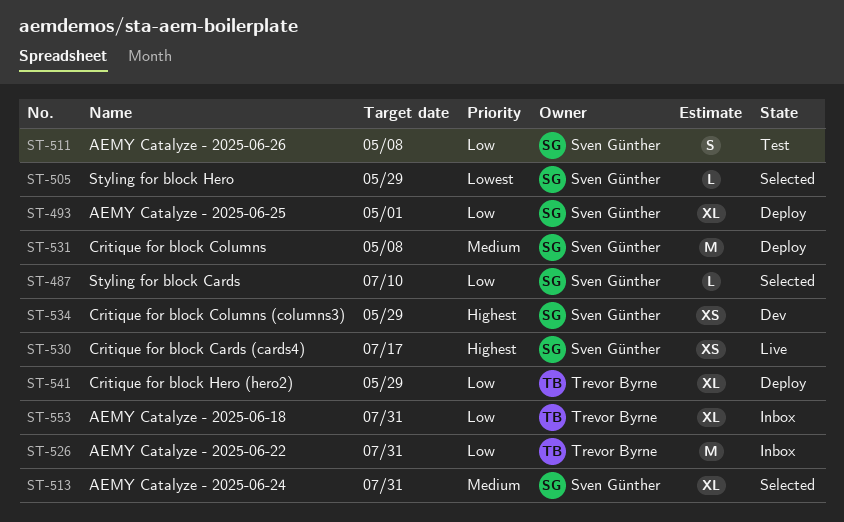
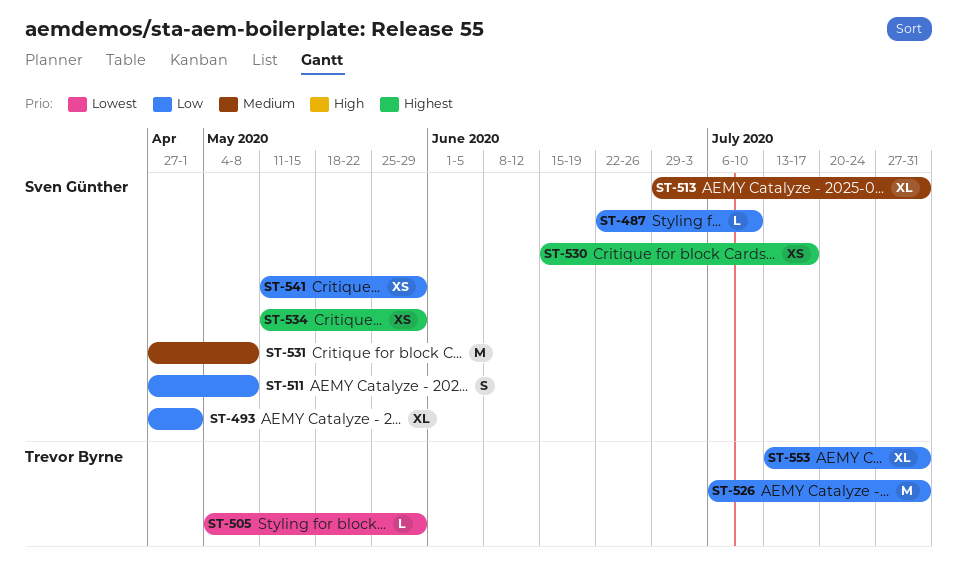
ST-505, owner: Sven Günther -> Trevor Byrne
ST-541, owner: Trevor Byrne -> Sven Günther
ST-541, estimate: XL -> XS

